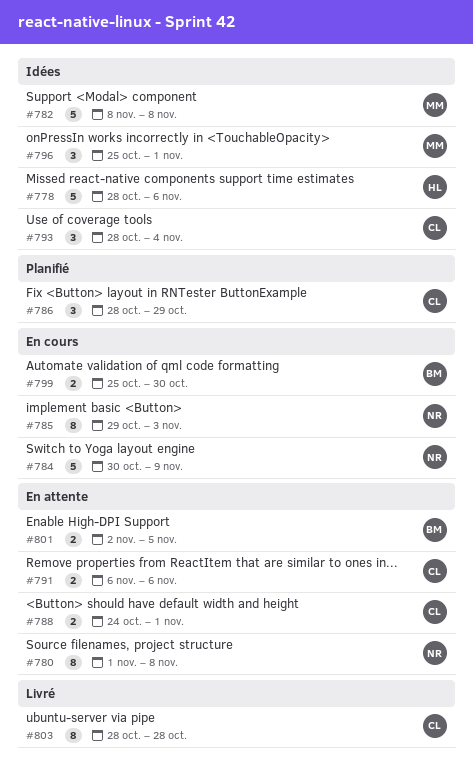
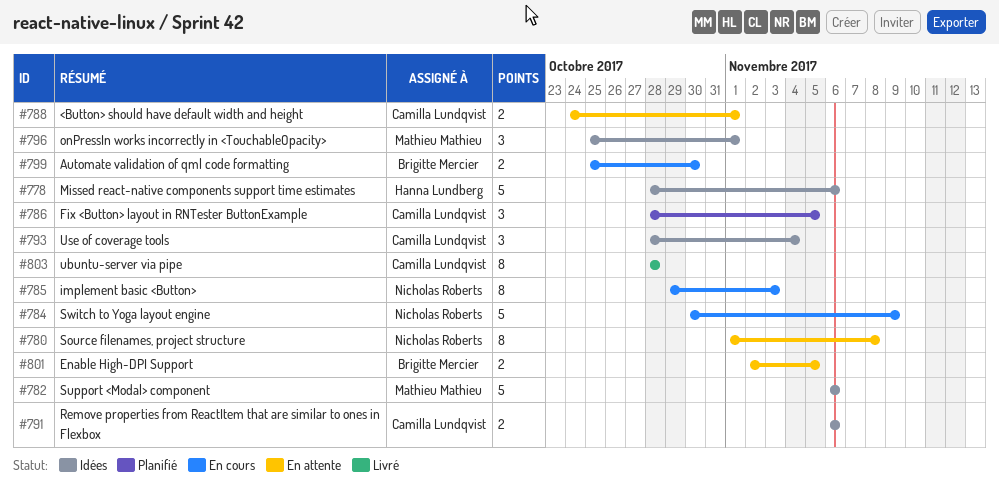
#782, start: Nov 8 -> Nov 6
#782, due: Nov 8 -> Nov 6
#786, due: Oct 29 -> Nov 5
#791, status: En attente -> Idées

